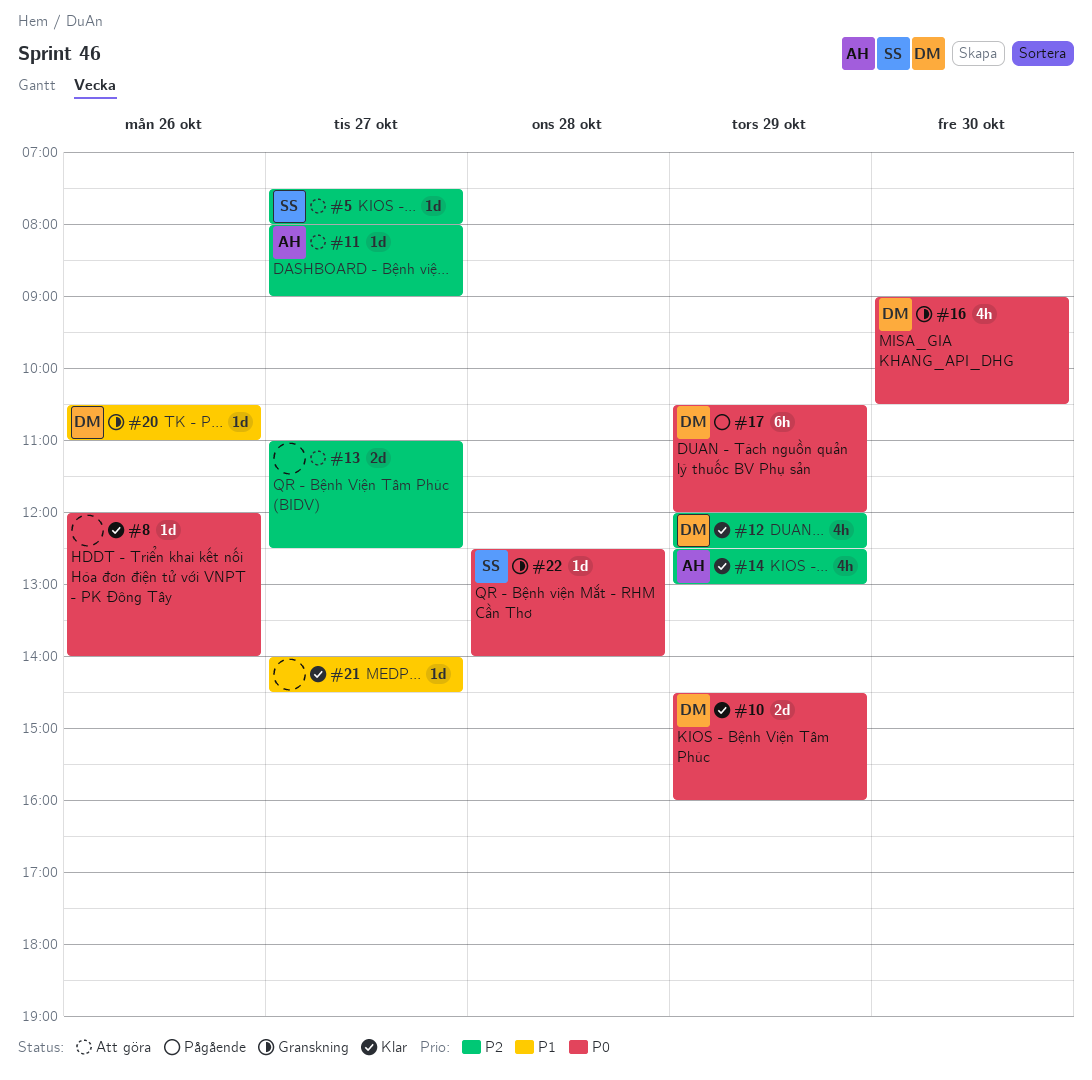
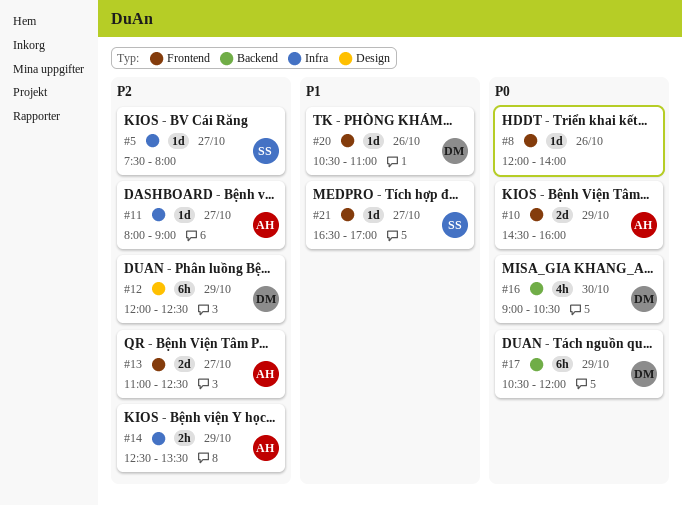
#10, owner: DM -> AH
#12, estimate: 4h -> 6h
#13, owner: none -> AH
#14, estimate: 4h -> 2h
#14, ends: 13:00 -> 13:30
#21, owner: none -> SS
#21, begins: 14:00 -> 16:30
#21, ends: 14:30 -> 17:00
#22: present -> none

